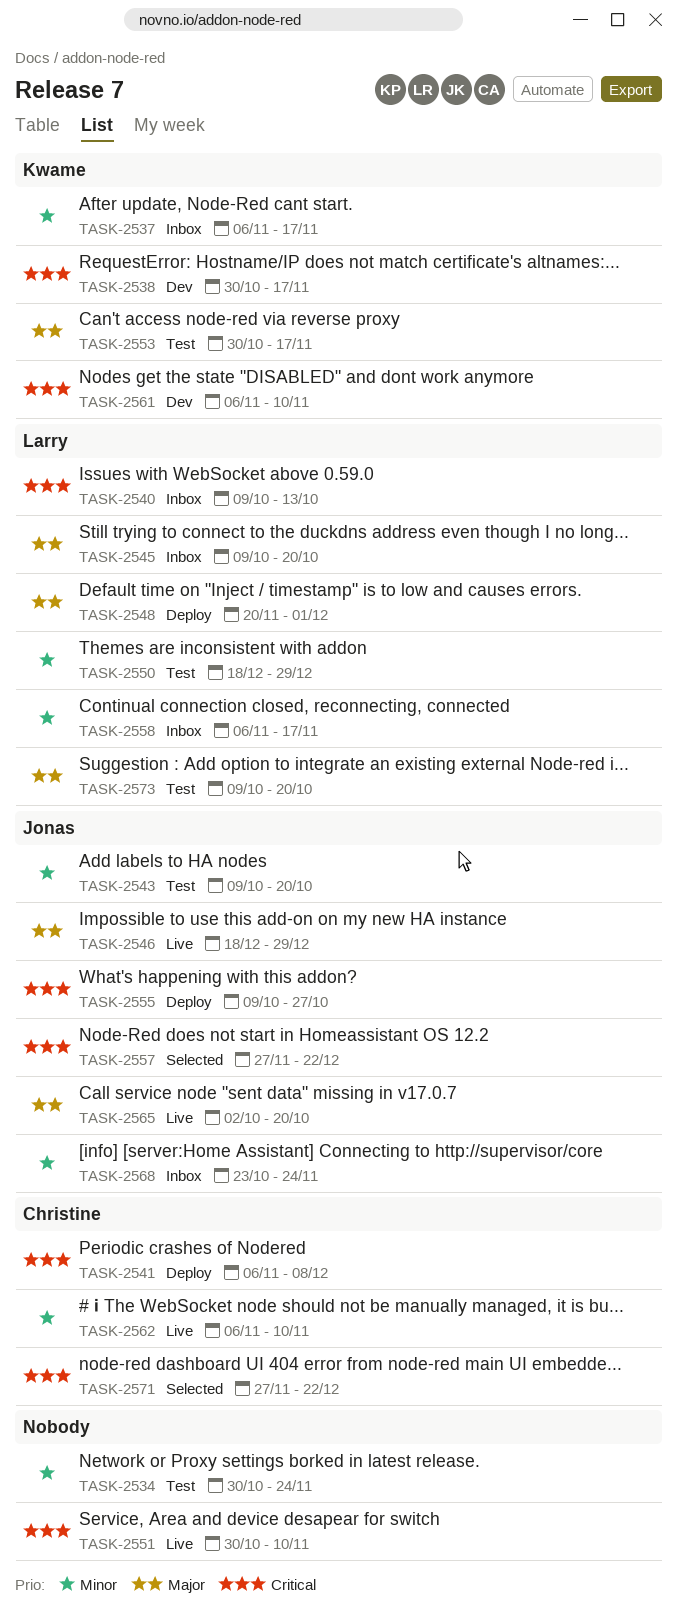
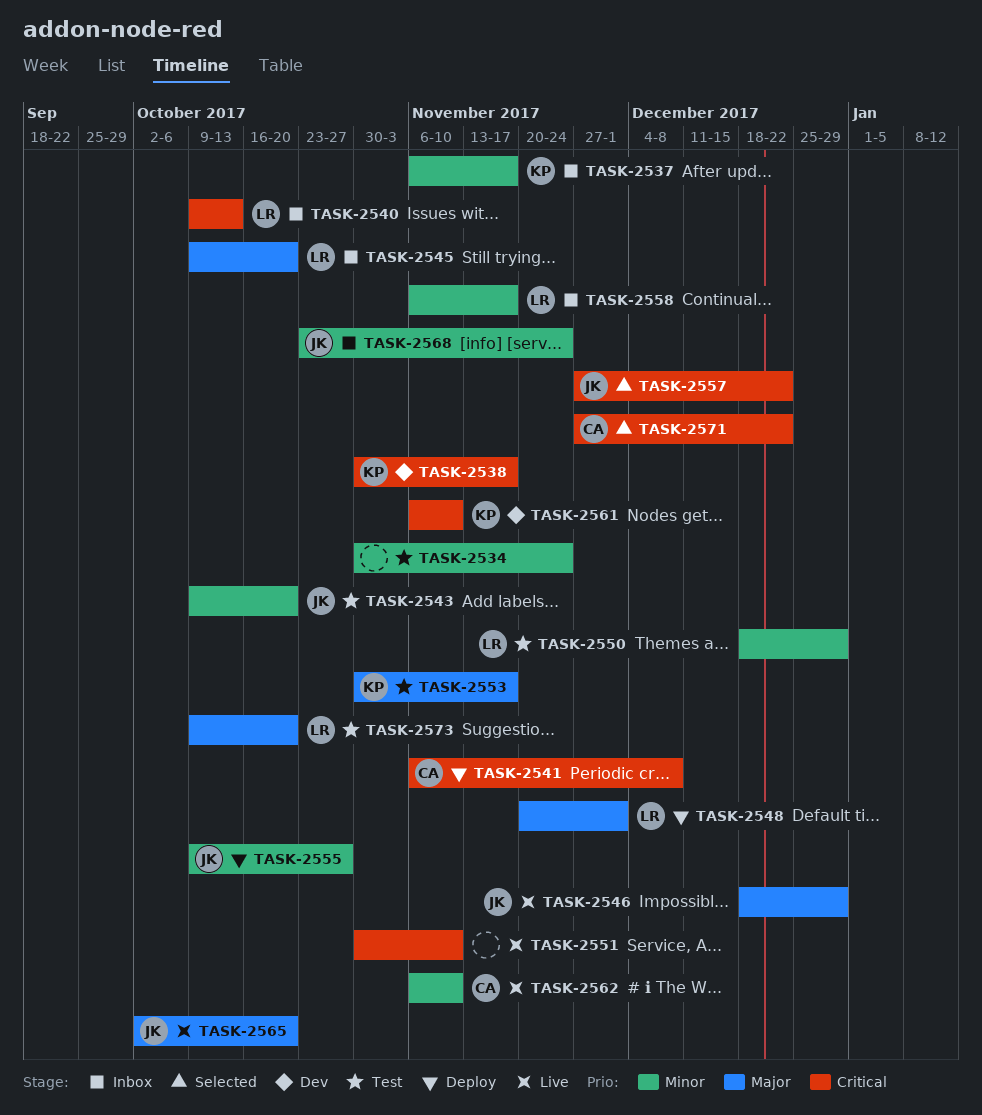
TASK-2555, priority: Critical -> Minor

